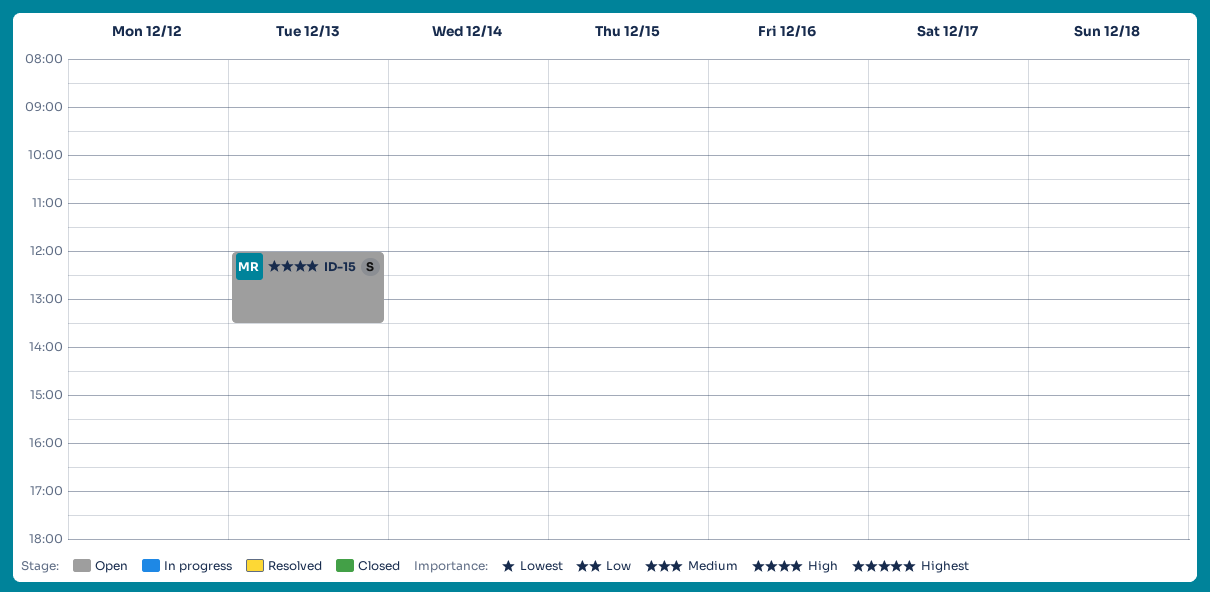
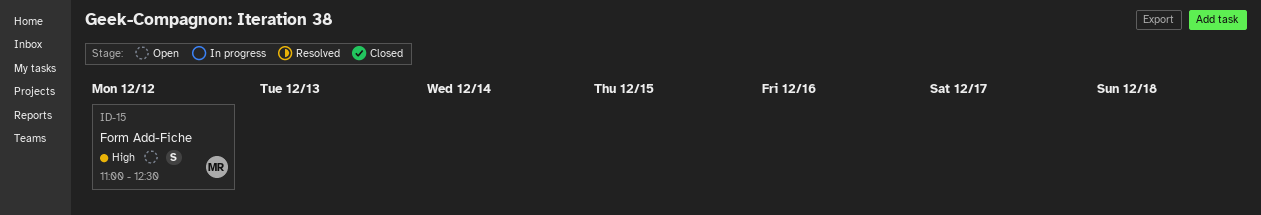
ID-15, day: Dec 13 -> Dec 12
ID-15, begins: 12:00 -> 11:00
ID-15, ends: 13:30 -> 12:30

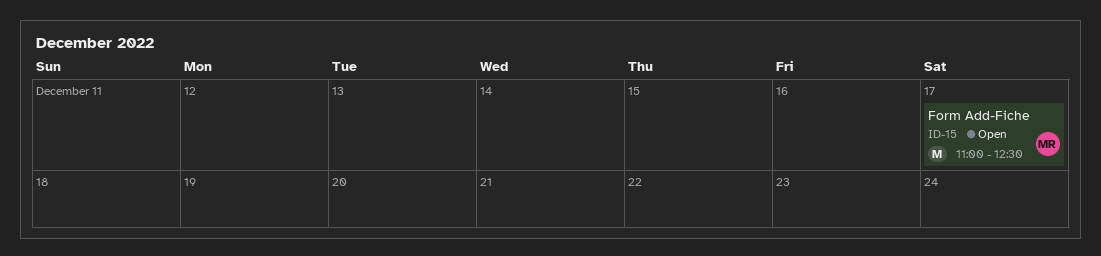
ID-15, estimate: S -> M
ID-15, day: Dec 12 -> Dec 17

